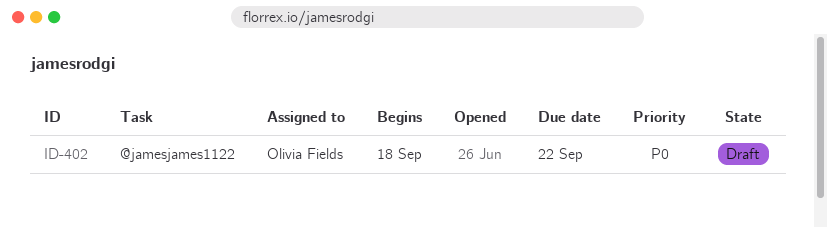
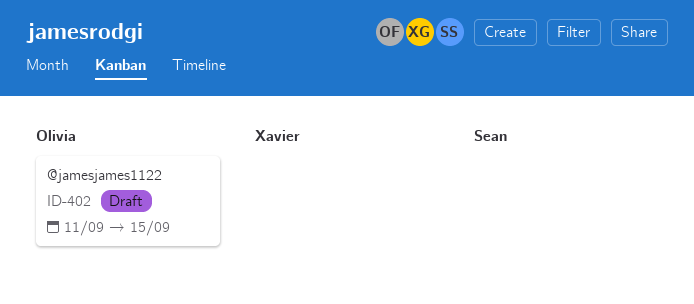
ID-402, start: Sep 18 -> Sep 11
ID-402, due: Sep 22 -> Sep 15

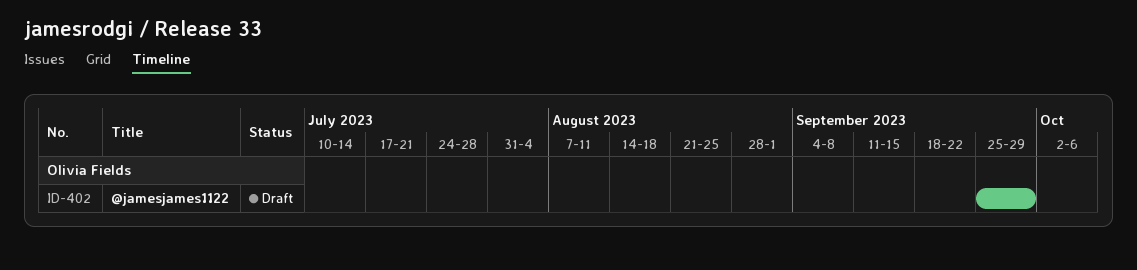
ID-402, start: Sep 11 -> Sep 25
ID-402, due: Sep 15 -> Sep 29

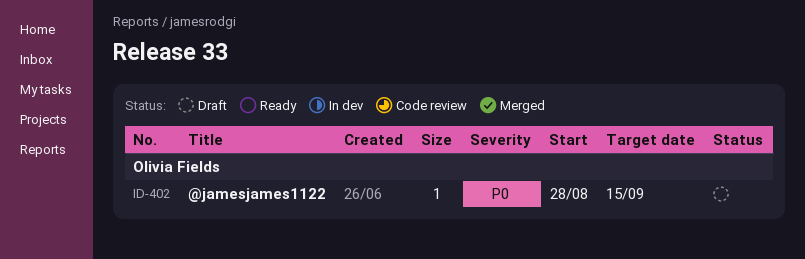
ID-402, start: Sep 25 -> Aug 28
ID-402, due: Sep 29 -> Sep 15

